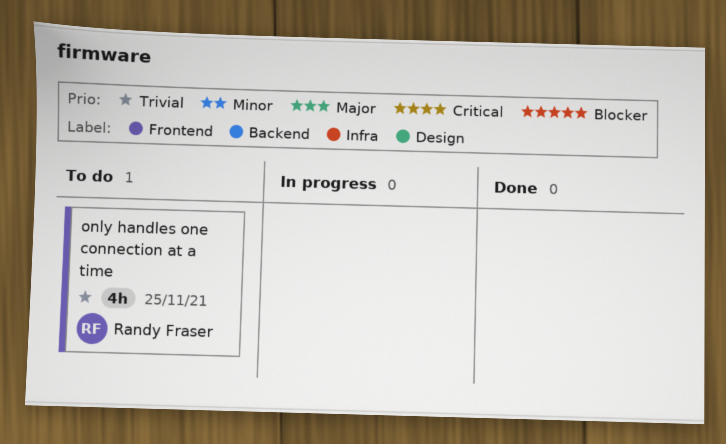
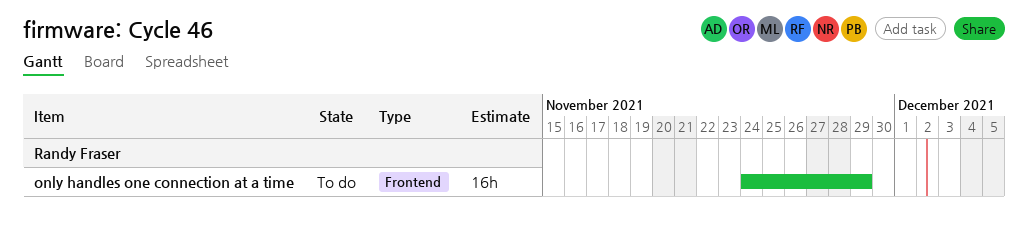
only handles one connection at a time, estimate: 4h -> 16h
only handles one connection at a time, due: Nov 25 -> Nov 29

